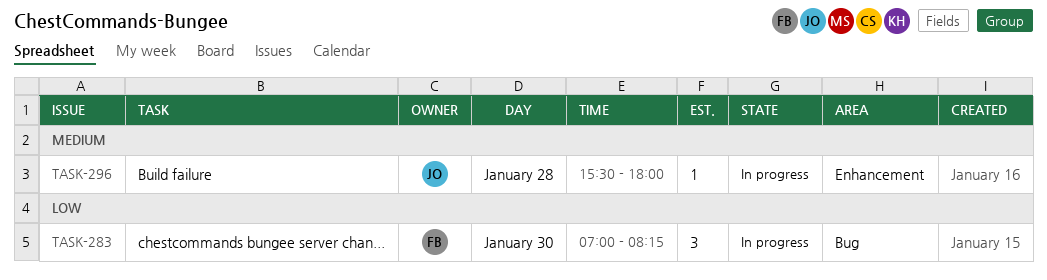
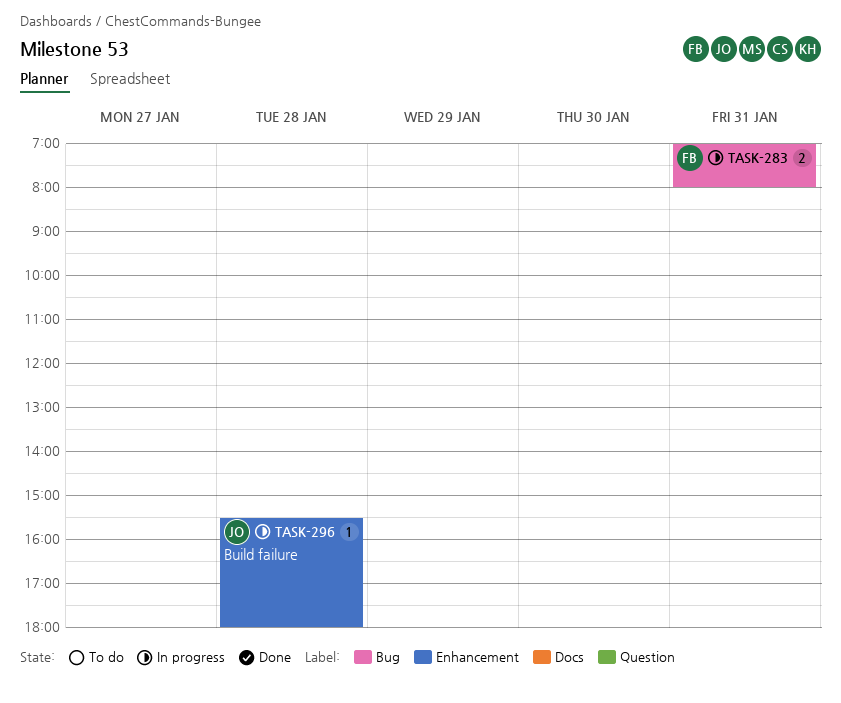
TASK-283, estimate: 3 -> 2
TASK-283, day: Jan 30 -> Jan 31
TASK-283, ends: 08:15 -> 08:00

